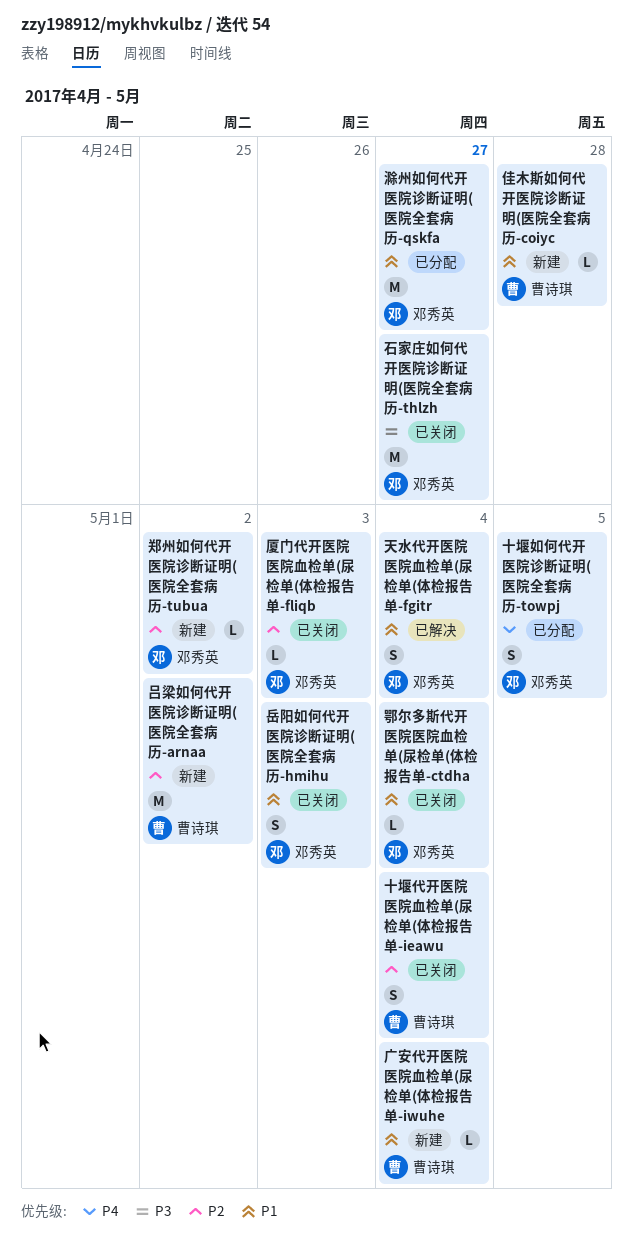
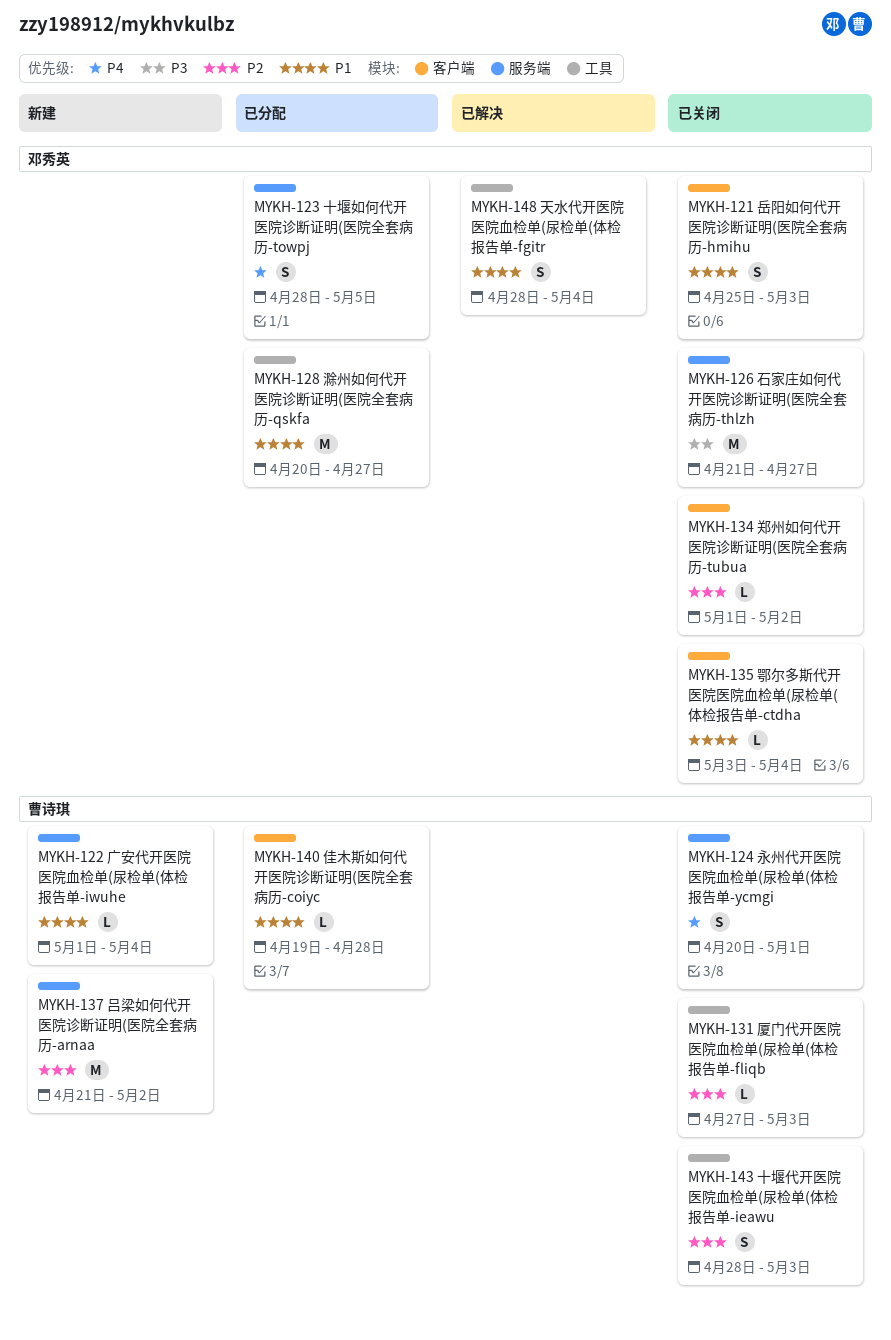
佳木斯如何代开医院诊断证明(医院全套病历-coiyc, status: 新建 -> 已分配
十堰代开医院医院血检单(尿检单(体检报告单-ieawu, due: May 4 -> May 3
厦门代开医院医院血检单(尿检单(体检报告单-fliqb, owner: 邓秀英 -> 曹诗琪
永州代开医院医院血检单(尿检单(体检报告单-ycmgi: none -> present
郑州如何代开医院诊断证明(医院全套病历-tubua, status: 新建 -> 已关闭

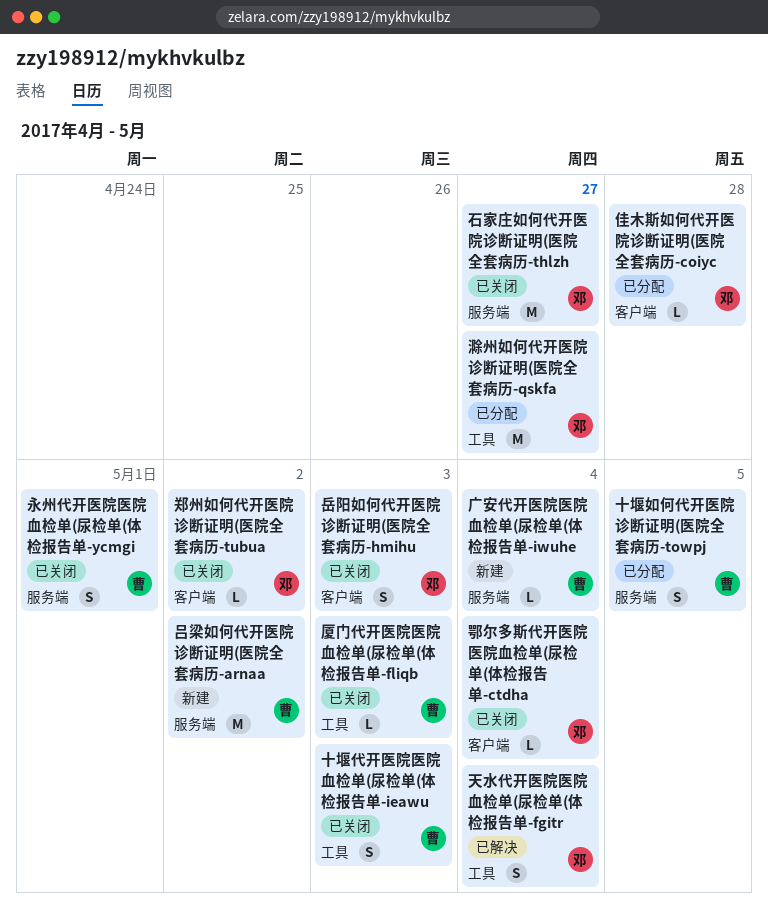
佳木斯如何代开医院诊断证明(医院全套病历-coiyc, owner: 曹诗琪 -> 邓秀英
十堰如何代开医院诊断证明(医院全套病历-towpj, owner: 邓秀英 -> 曹诗琪

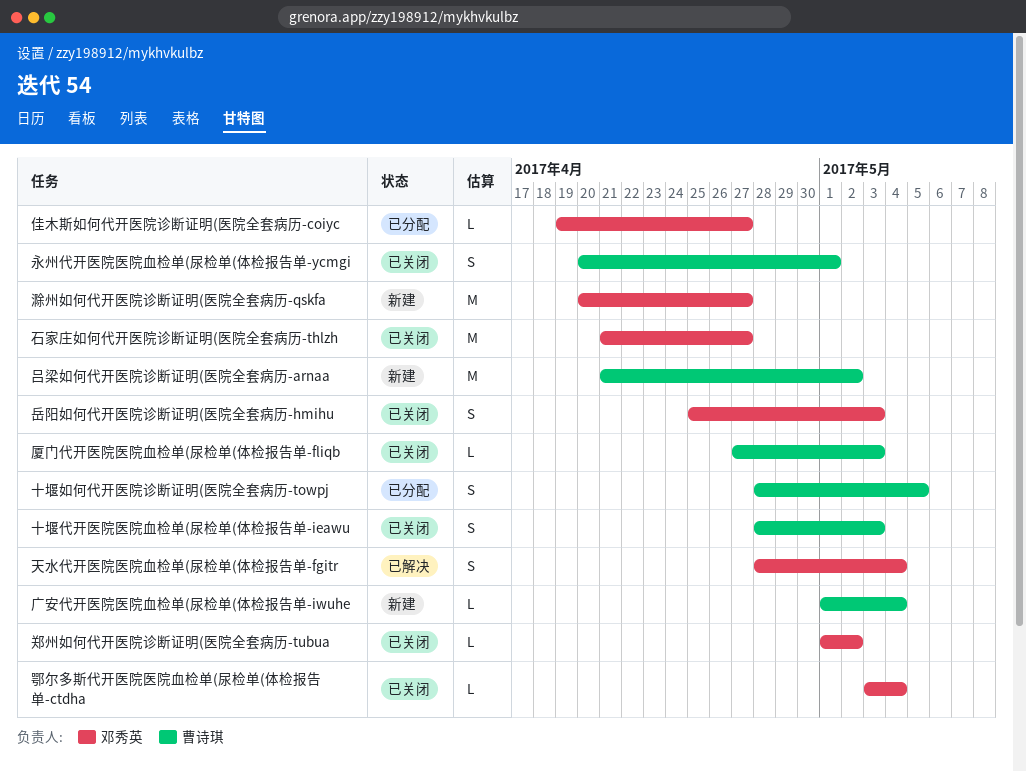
佳木斯如何代开医院诊断证明(医院全套病历-coiyc, due: Apr 28 -> Apr 27
滁州如何代开医院诊断证明(医院全套病历-qskfa, status: 已分配 -> 新建

